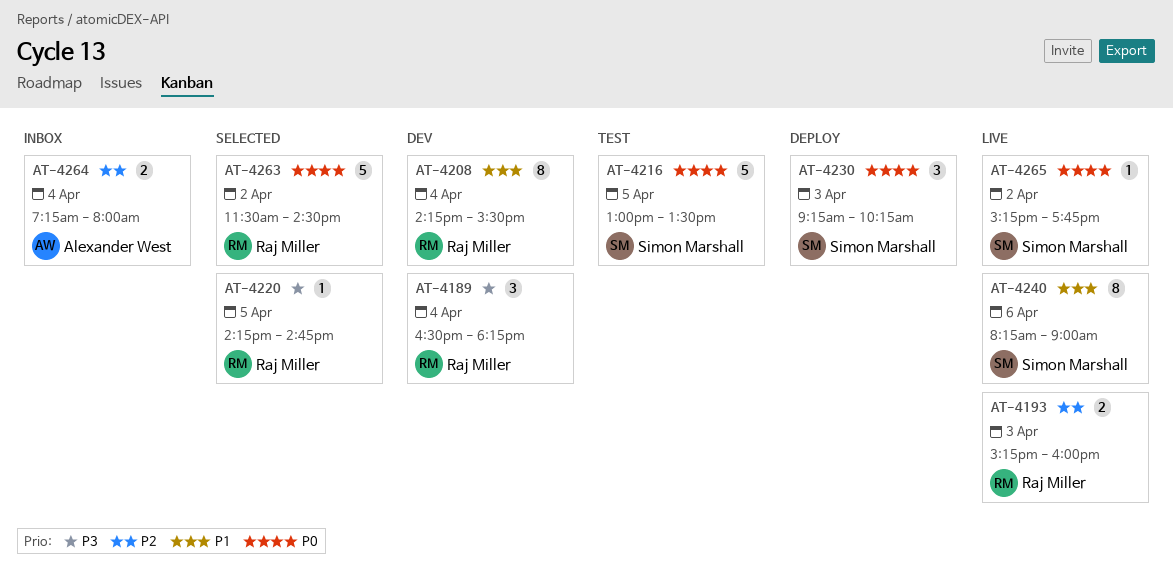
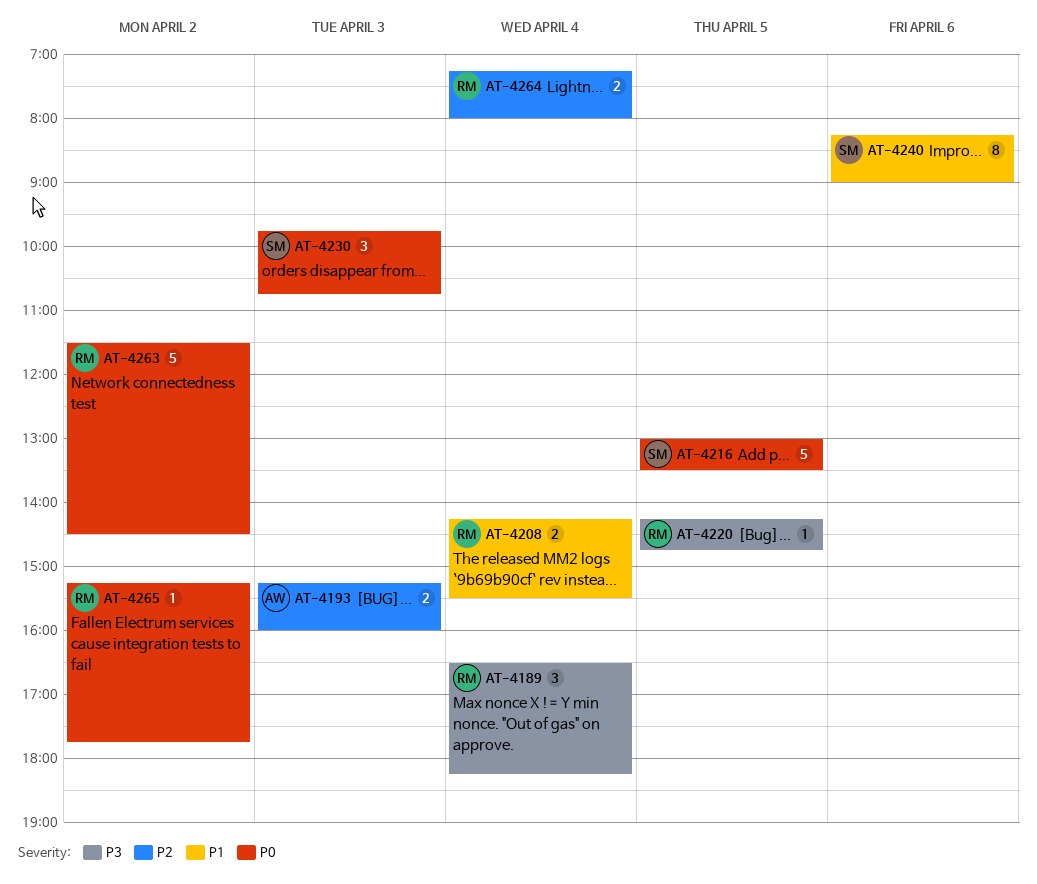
AT-4193, owner: Raj Miller -> Alexander West
AT-4208, estimate: 8 -> 2
AT-4230, begins: 09:15 -> 09:45
AT-4230, ends: 10:15 -> 10:45
AT-4264, owner: Alexander West -> Raj Miller
AT-4265, owner: Simon Marshall -> Raj Miller

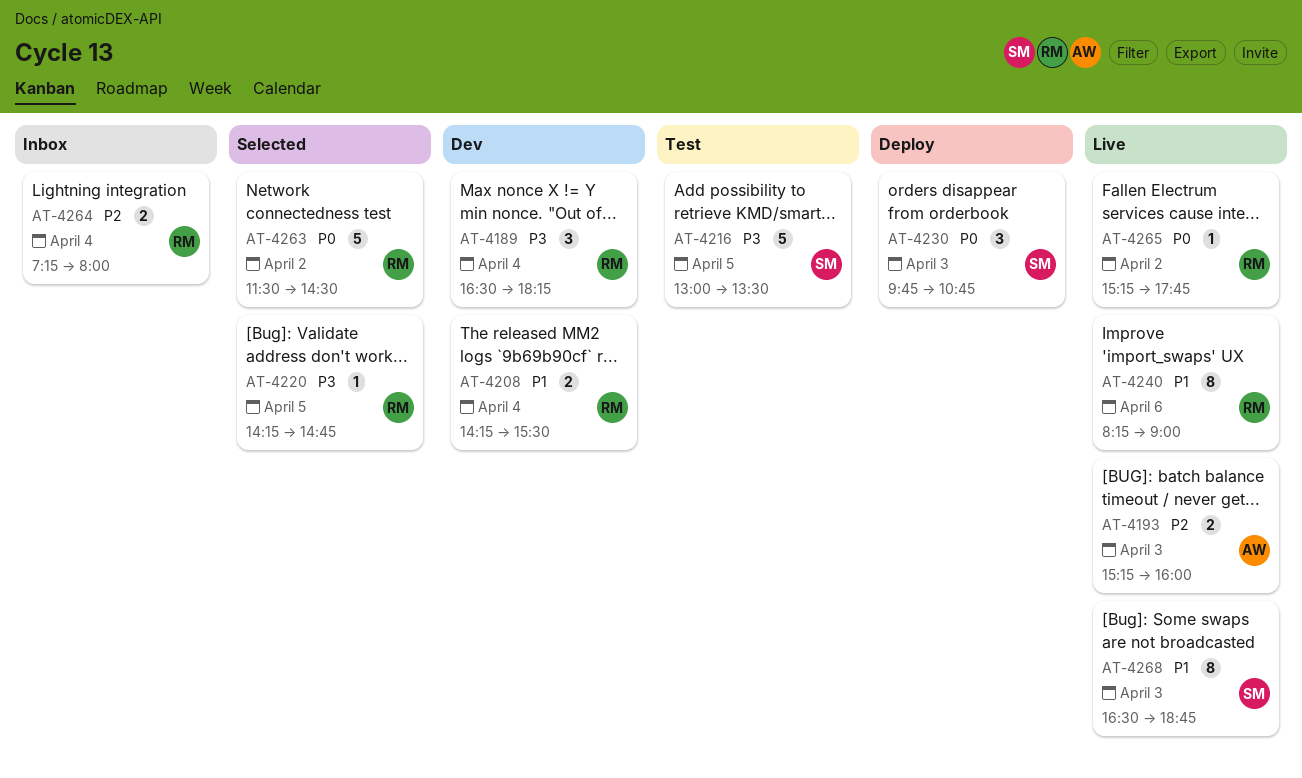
AT-4216, priority: P0 -> P3
AT-4240, owner: SM -> RM
AT-4268: none -> present

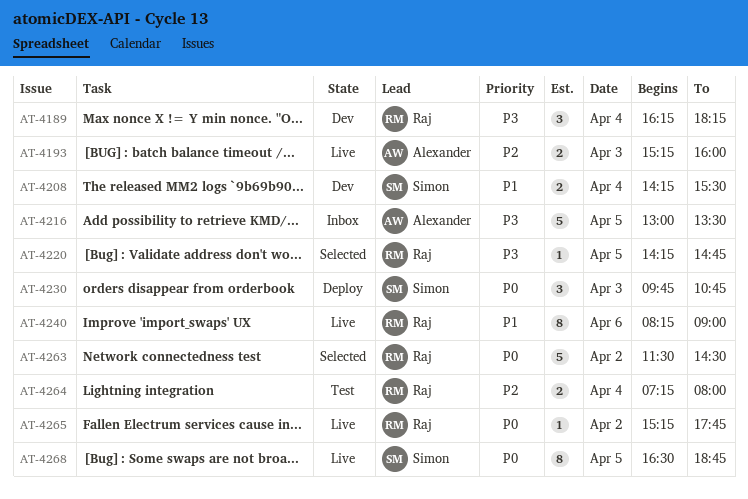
AT-4189, begins: 16:30 -> 16:15
AT-4208, owner: Raj -> Simon
AT-4216, status: Test -> Inbox
AT-4216, owner: Simon -> Alexander
AT-4264, status: Inbox -> Test
AT-4268, priority: P1 -> P0
AT-4268, day: Apr 3 -> Apr 5

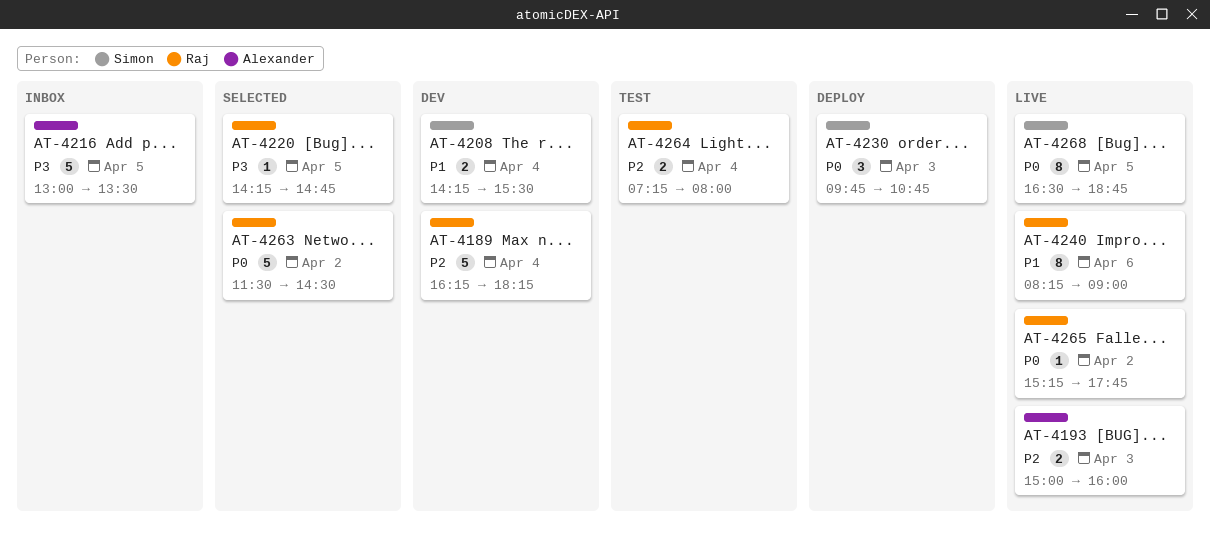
AT-4189, priority: P3 -> P2
AT-4189, estimate: 3 -> 5
AT-4193, begins: 15:15 -> 15:00

